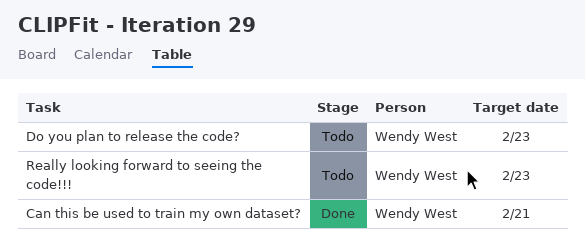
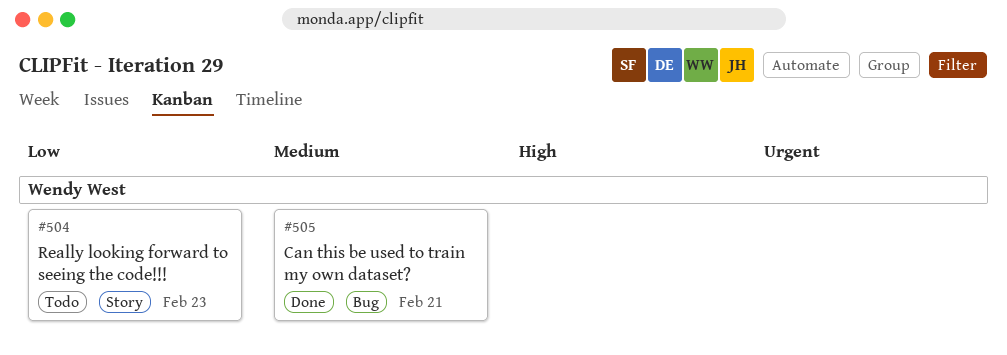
Do you plan to release the code?: present -> none

